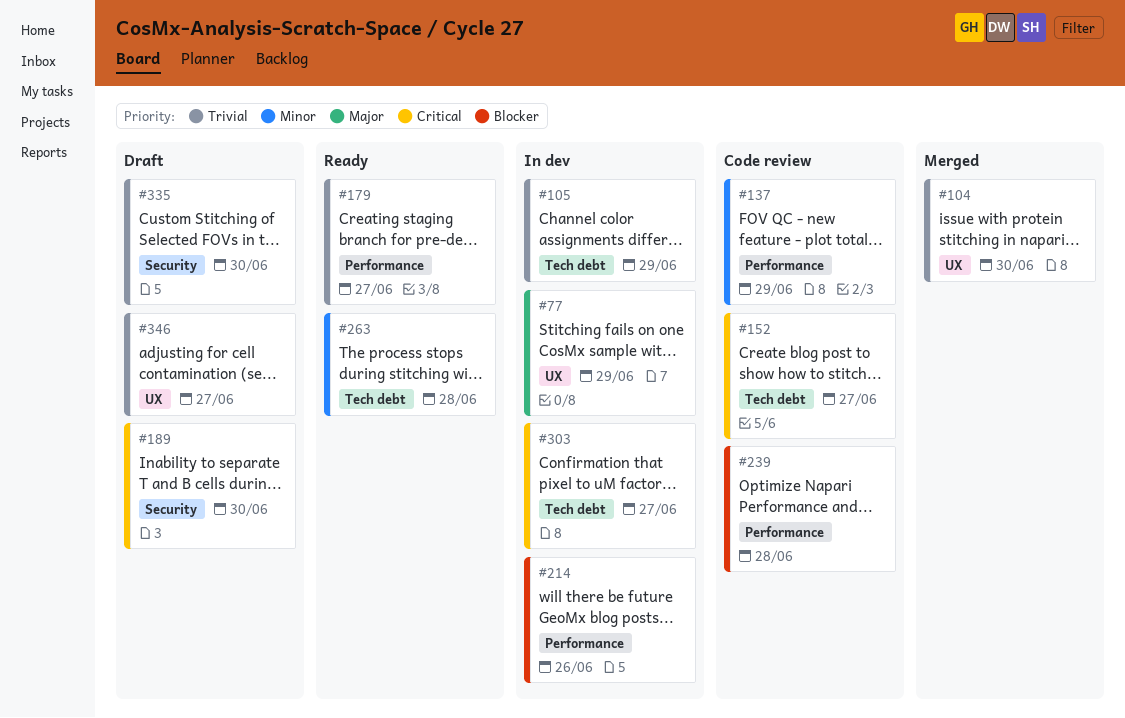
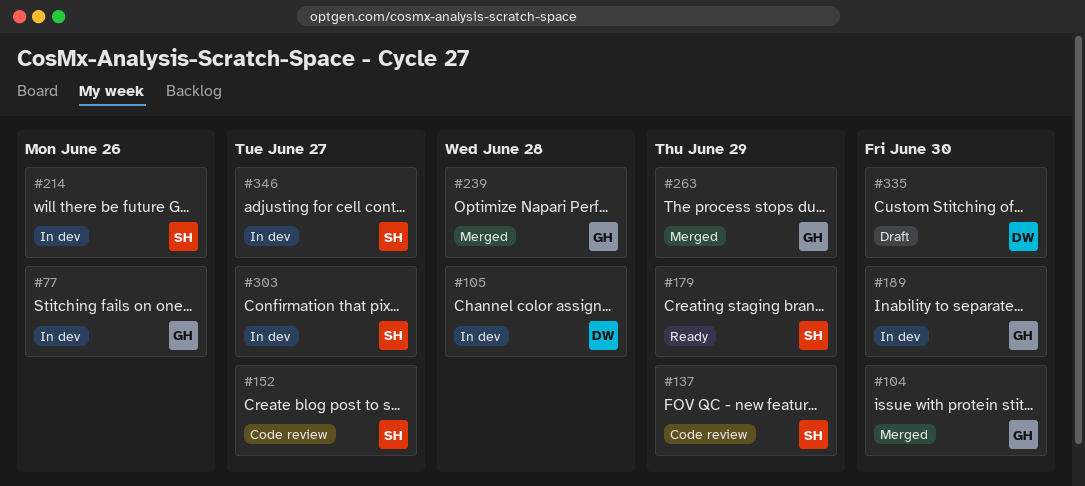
#77, due: Jun 29 -> Jun 26
#105, due: Jun 29 -> Jun 28
#179, due: Jun 27 -> Jun 29
#189, status: Draft -> In dev
#239, status: Code review -> Merged
#263, status: Ready -> Merged
#263, due: Jun 28 -> Jun 29
#346, status: Draft -> In dev

